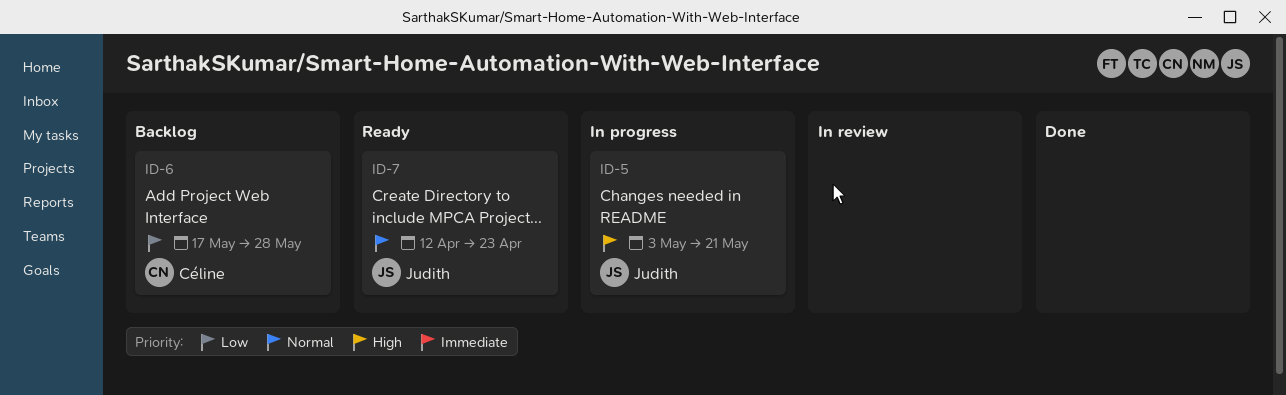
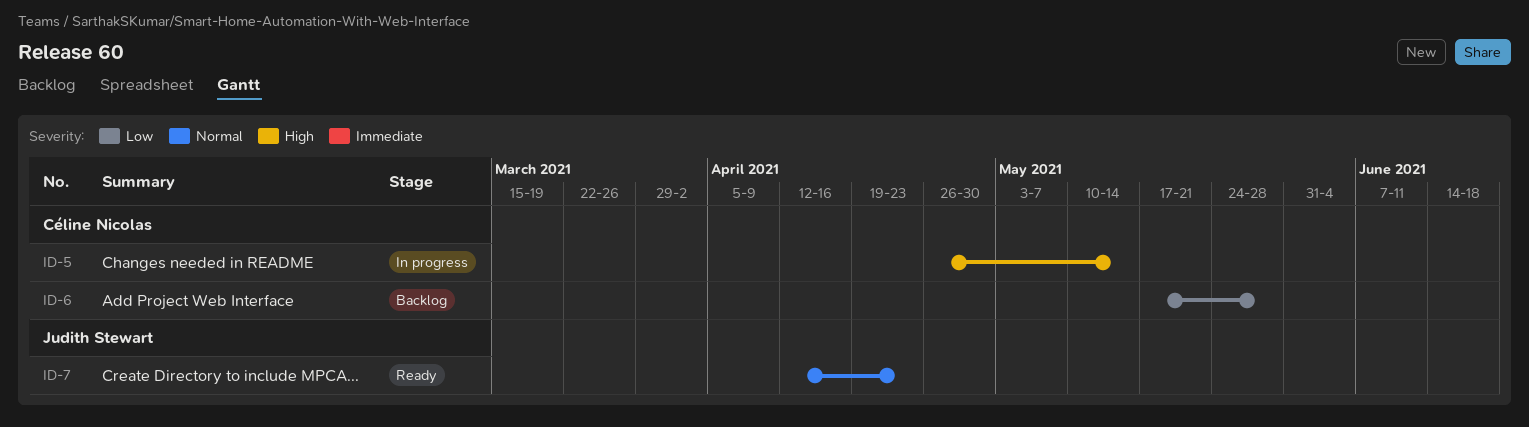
ID-5, owner: Judith Stewart -> Céline Nicolas
ID-5, start: May 3 -> Apr 26
ID-5, due: May 21 -> May 14

